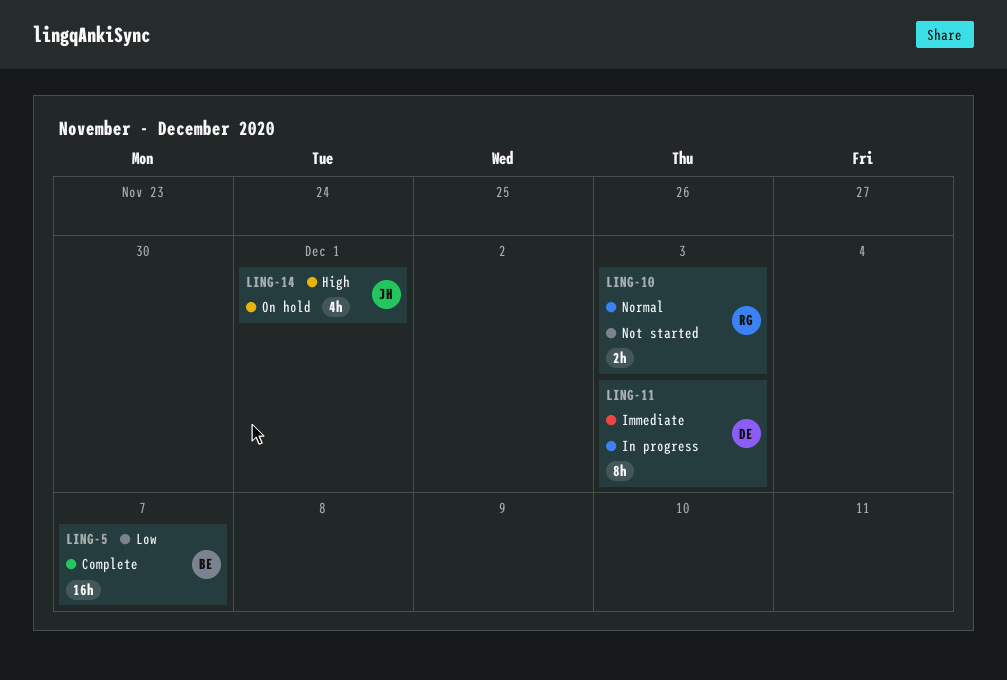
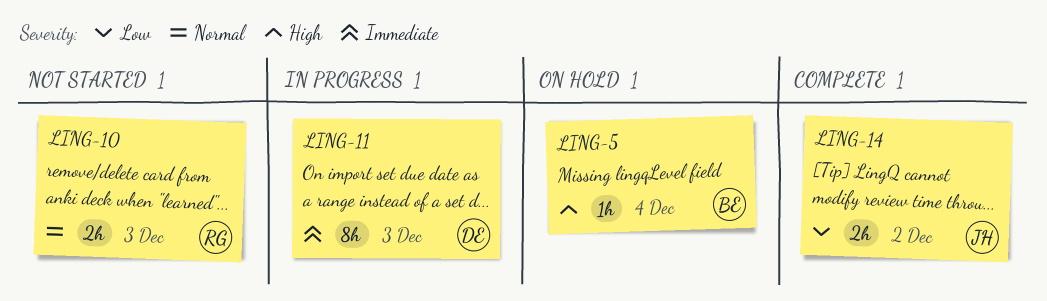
LING-5, status: Complete -> On hold
LING-5, priority: Low -> High
LING-5, estimate: 16h -> 1h
LING-5, due: Dec 7 -> Dec 4
LING-14, status: On hold -> Complete
LING-14, priority: High -> Low
LING-14, estimate: 4h -> 2h
LING-14, due: Dec 1 -> Dec 2

